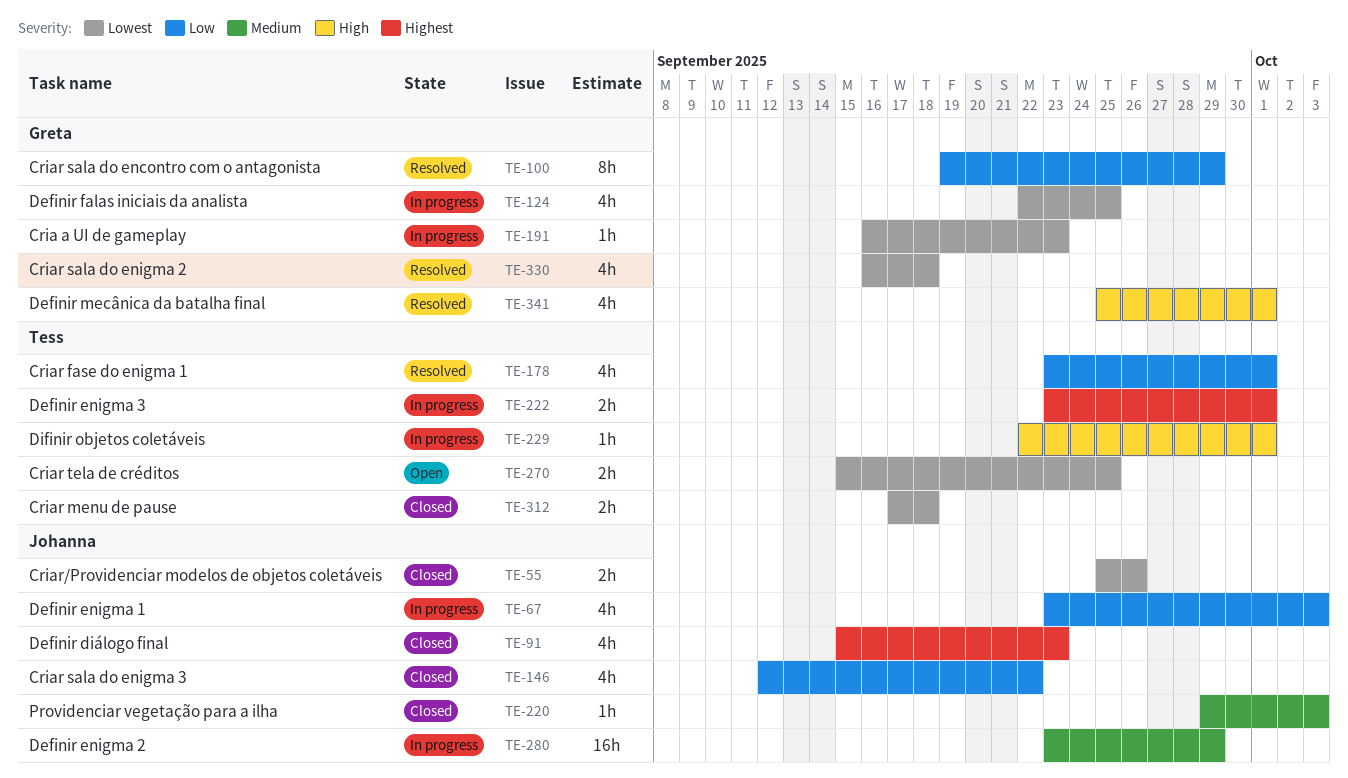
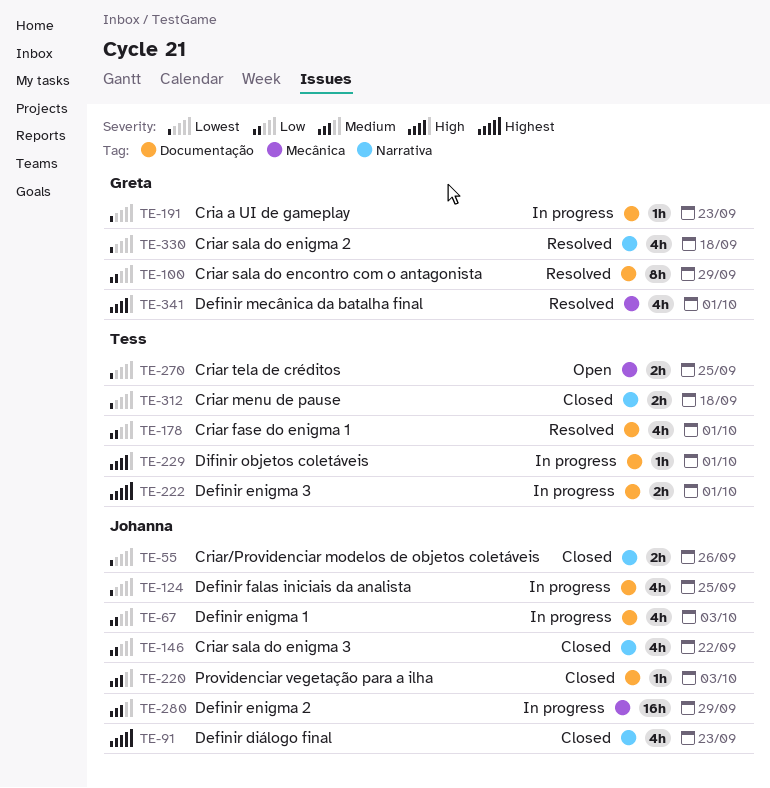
TE-124, owner: Greta -> Johanna

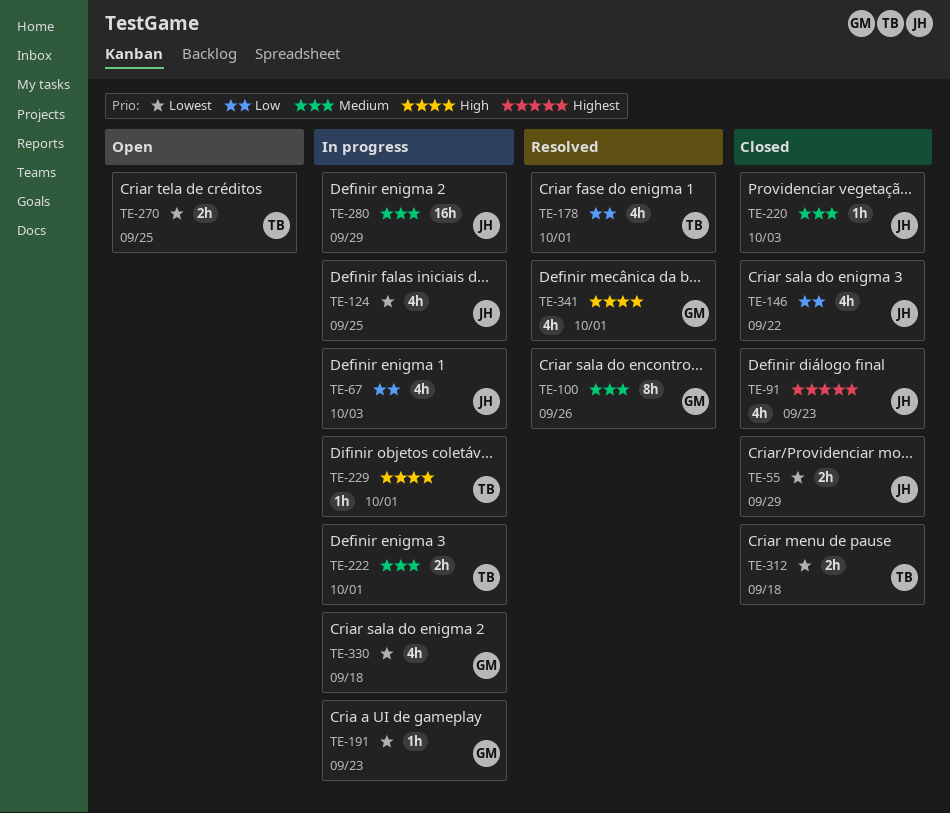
TE-55, due: Sep 26 -> Sep 29
TE-100, priority: Low -> Medium
TE-100, due: Sep 29 -> Sep 26
TE-222, priority: Highest -> Medium
TE-330, status: Resolved -> In progress

